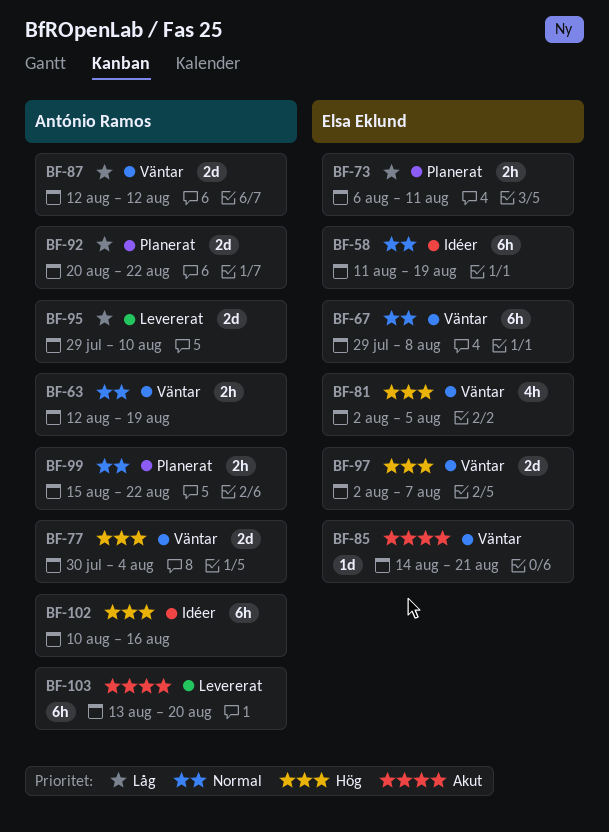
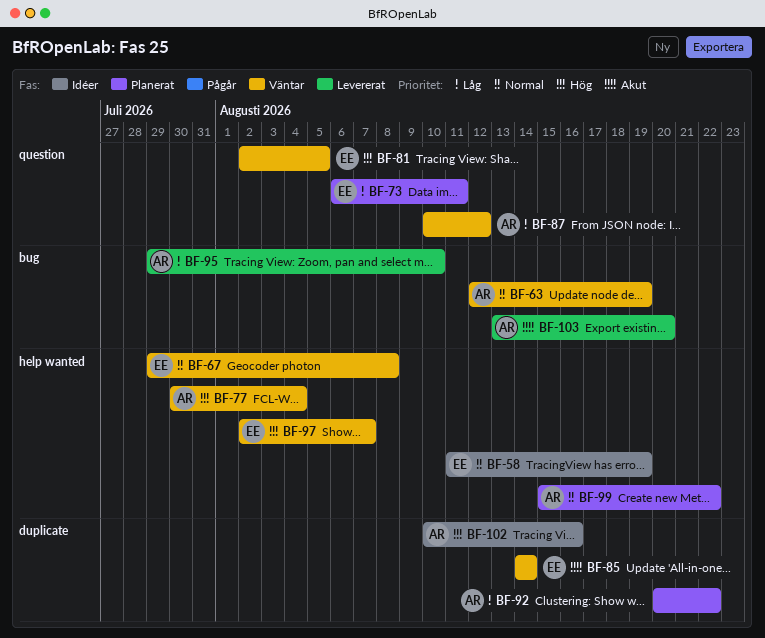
BF-85, due: Aug 21 -> Aug 14
BF-87, start: Aug 12 -> Aug 10

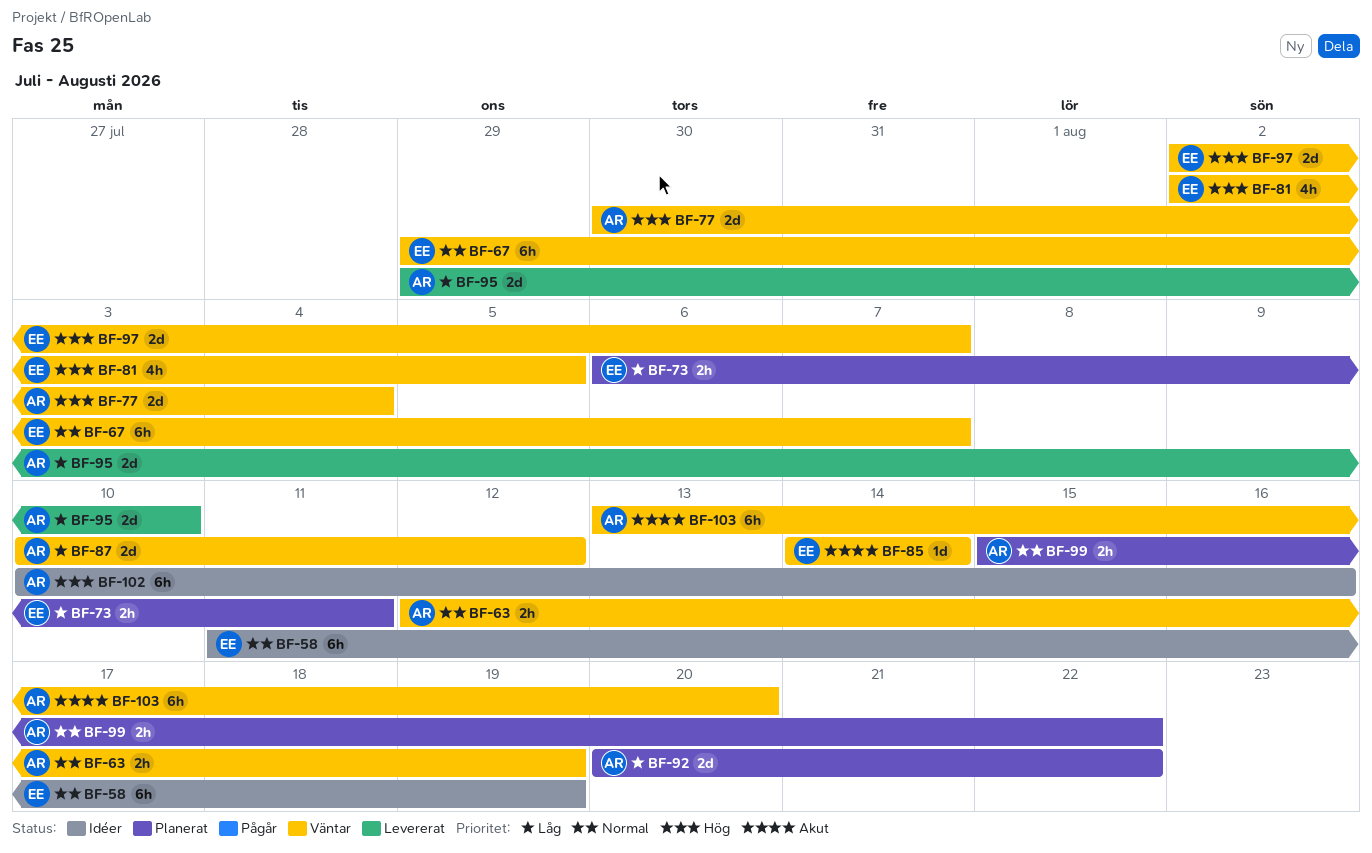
BF-67, due: Aug 8 -> Aug 7
BF-103, status: Levererat -> Väntar

